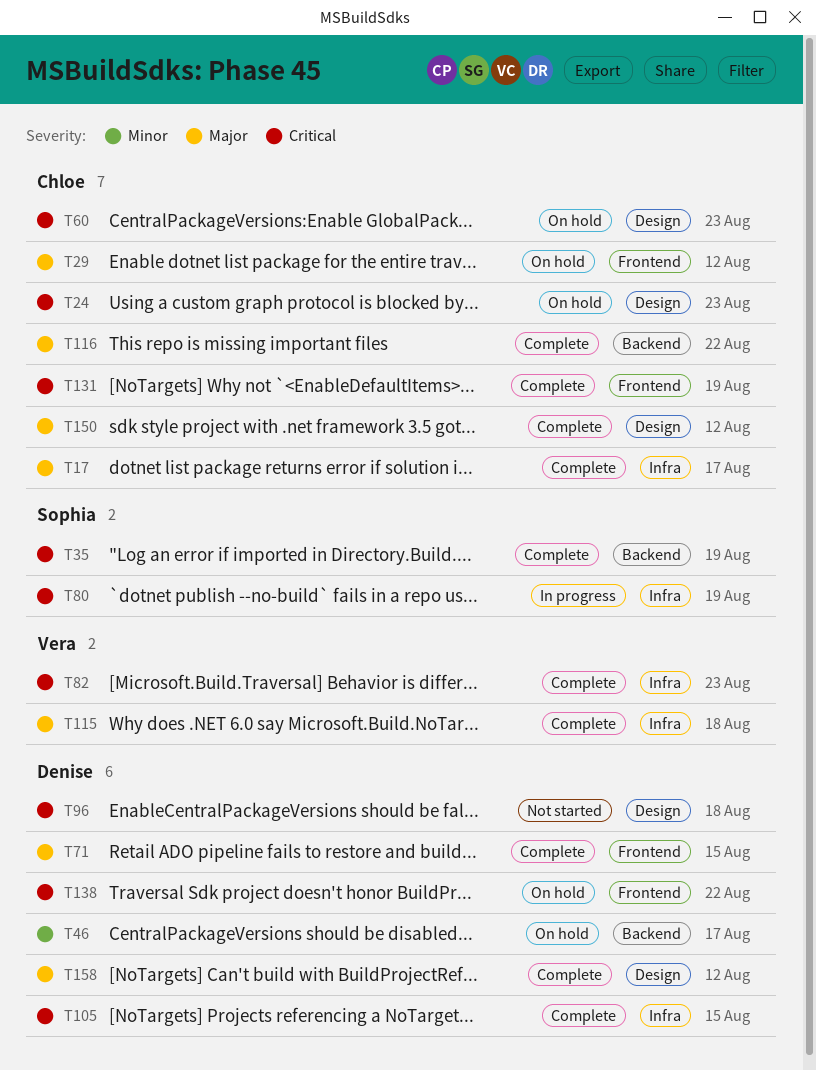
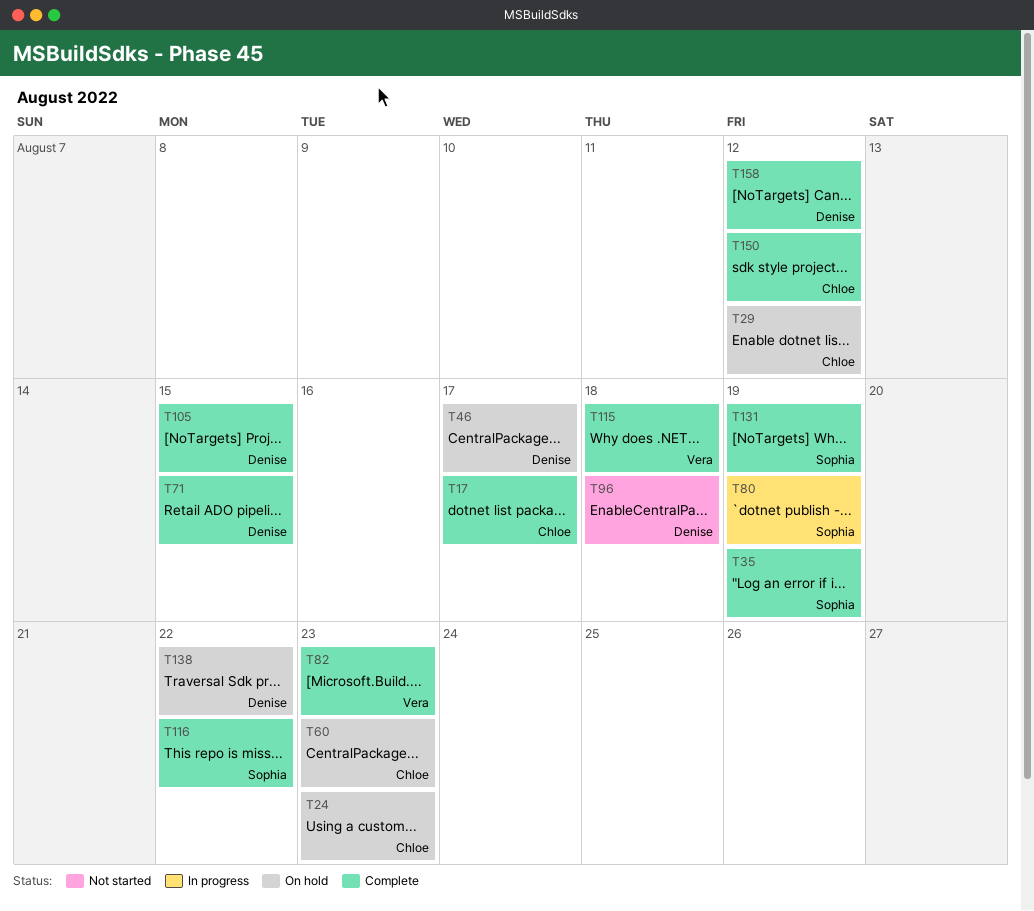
T116, owner: Chloe -> Sophia
T131, owner: Chloe -> Sophia

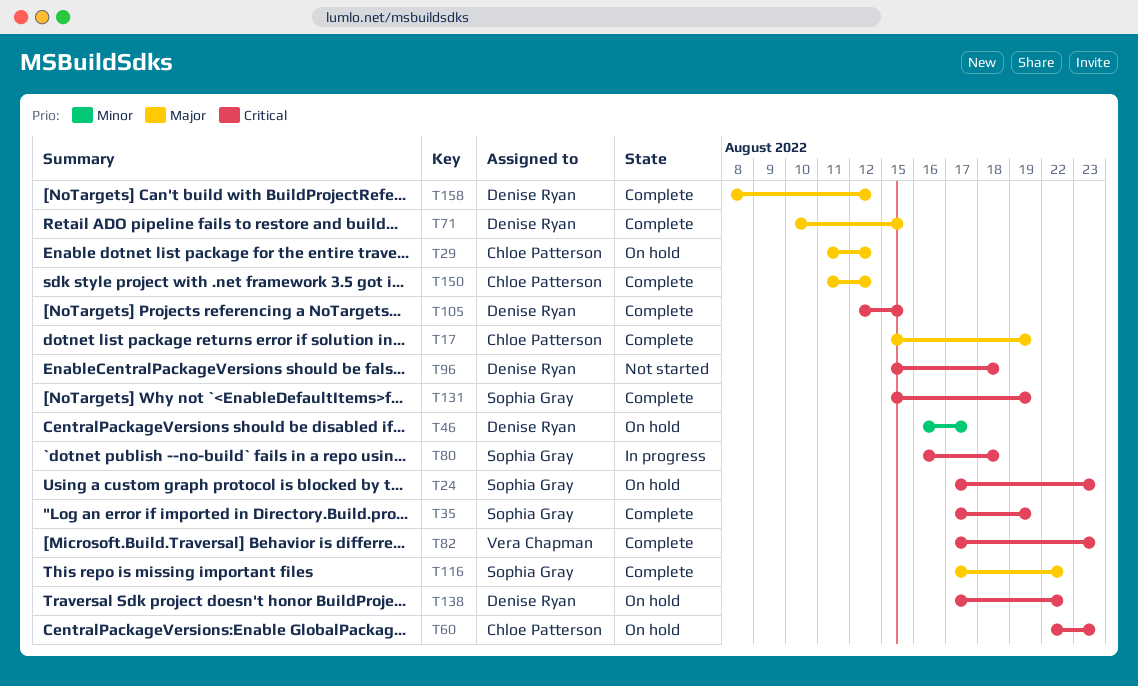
T17, due: Aug 17 -> Aug 19
T24, owner: Chloe Patterson -> Sophia Gray
T80, due: Aug 19 -> Aug 18
T115: present -> none

